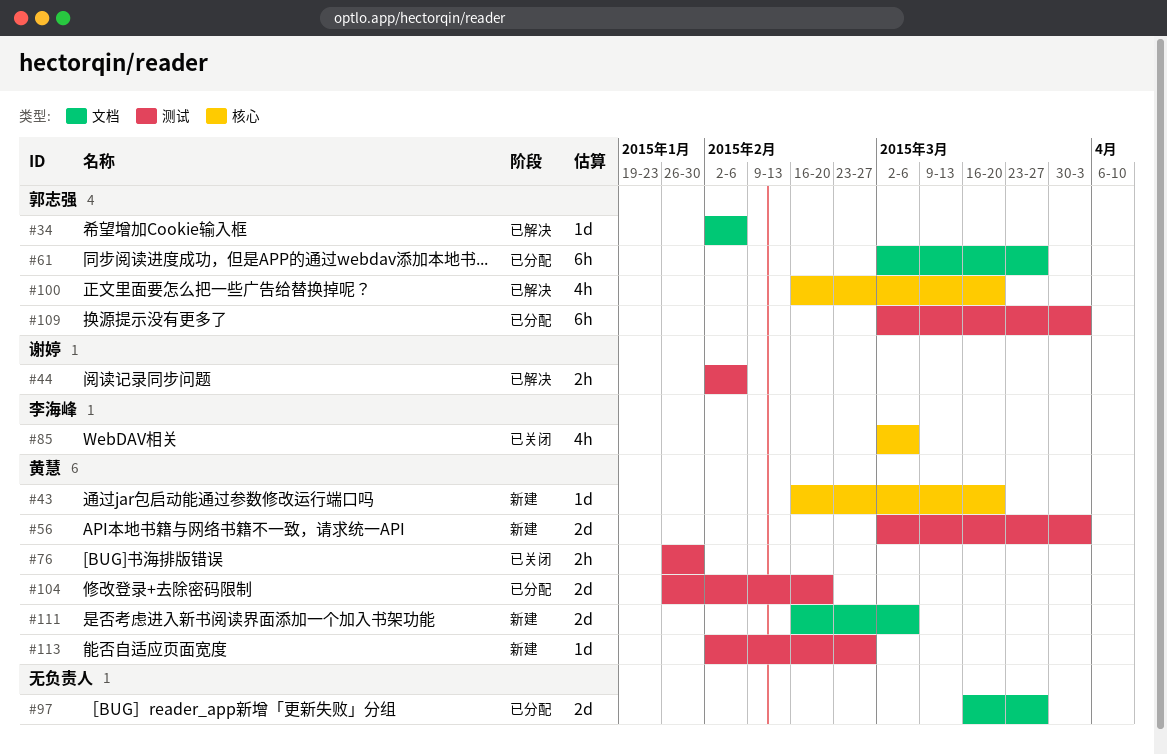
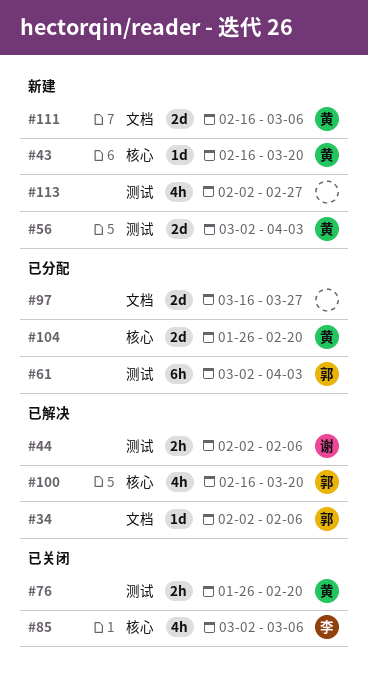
#61, label: 文档 -> 测试
#61, due: Mar 27 -> Apr 3
#76, due: Jan 30 -> Feb 20
#104, label: 测试 -> 核心
#109: present -> none
#113, owner: 黄慧 -> none
#113, estimate: 1d -> 4h

